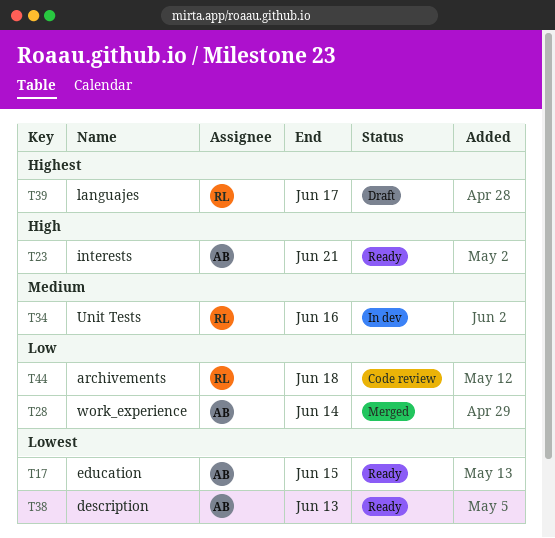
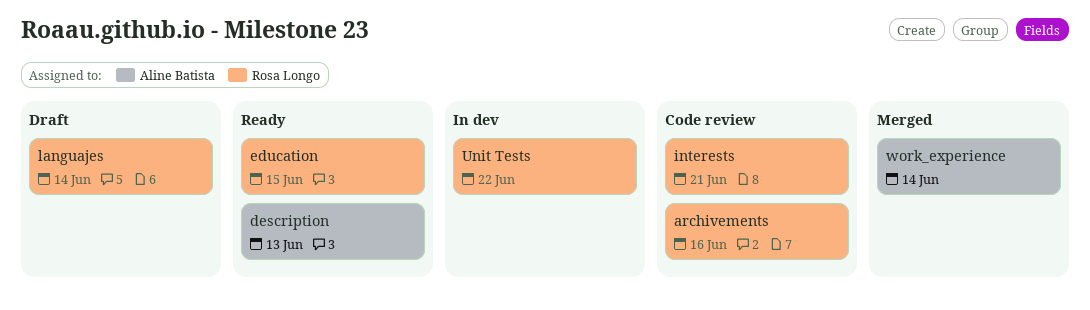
archivements, due: Jun 18 -> Jun 16
education, owner: Aline Batista -> Rosa Longo
interests, status: Ready -> Code review
interests, owner: Aline Batista -> Rosa Longo
languajes, due: Jun 17 -> Jun 14
Unit Tests, due: Jun 16 -> Jun 22

